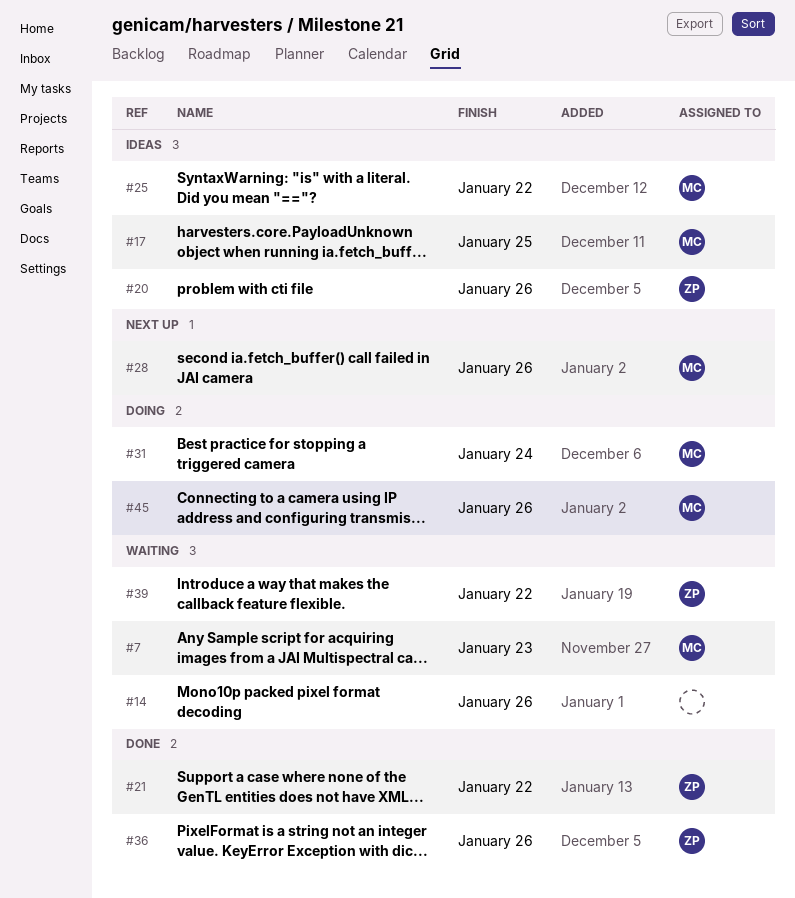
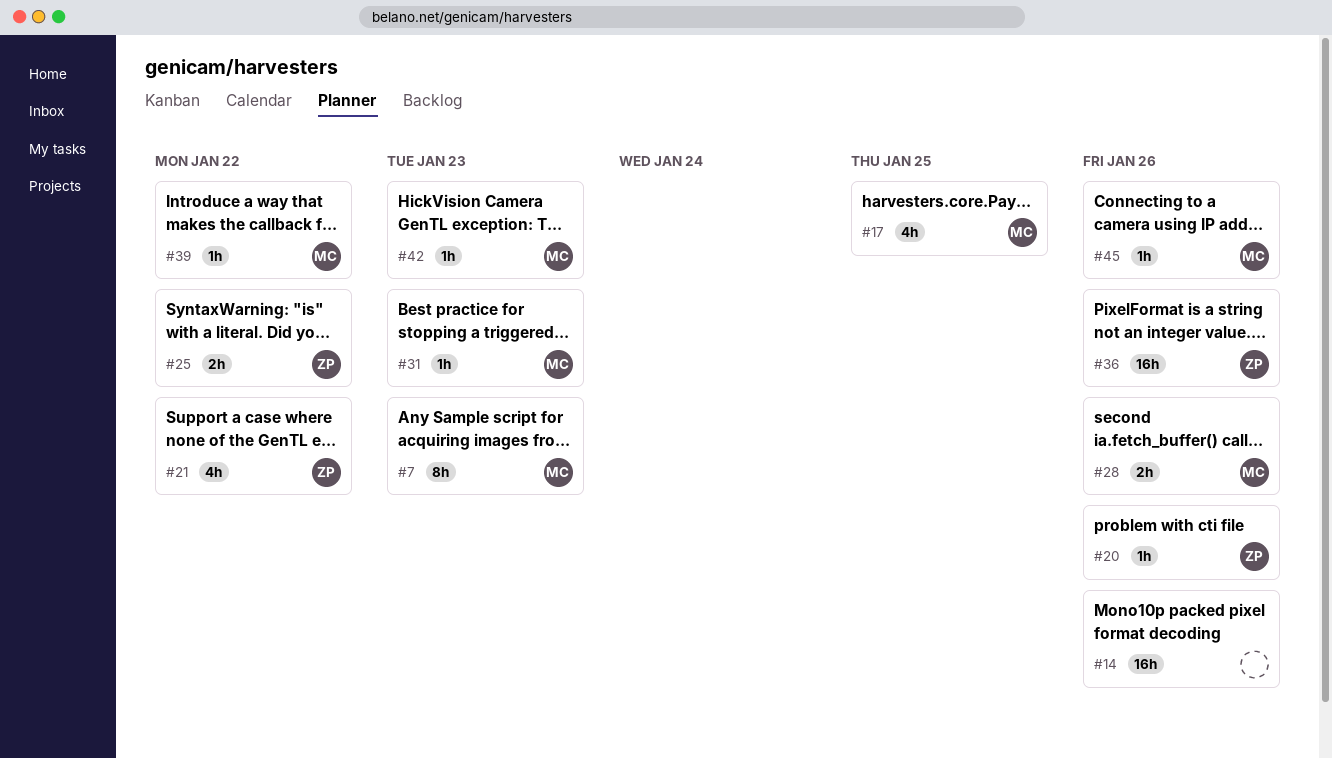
#25, owner: MC -> ZP
#31, due: Jan 24 -> Jan 23
#39, owner: ZP -> MC
#42: none -> present

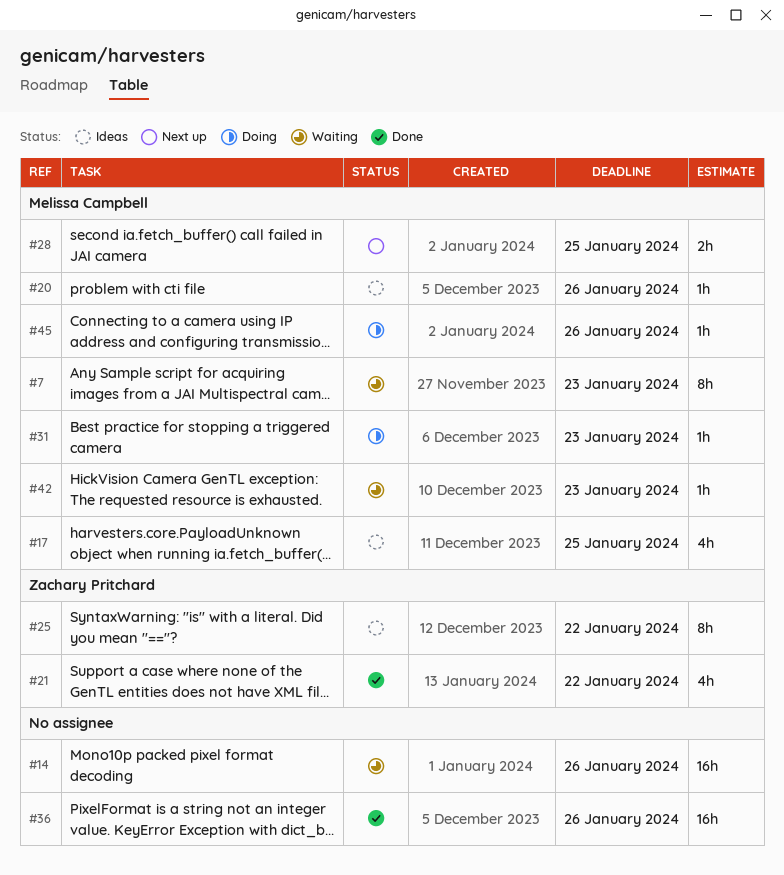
#20, owner: Zachary Pritchard -> Melissa Campbell
#25, estimate: 2h -> 8h
#28, due: Jan 26 -> Jan 25
#36, owner: Zachary Pritchard -> none
#39: present -> none

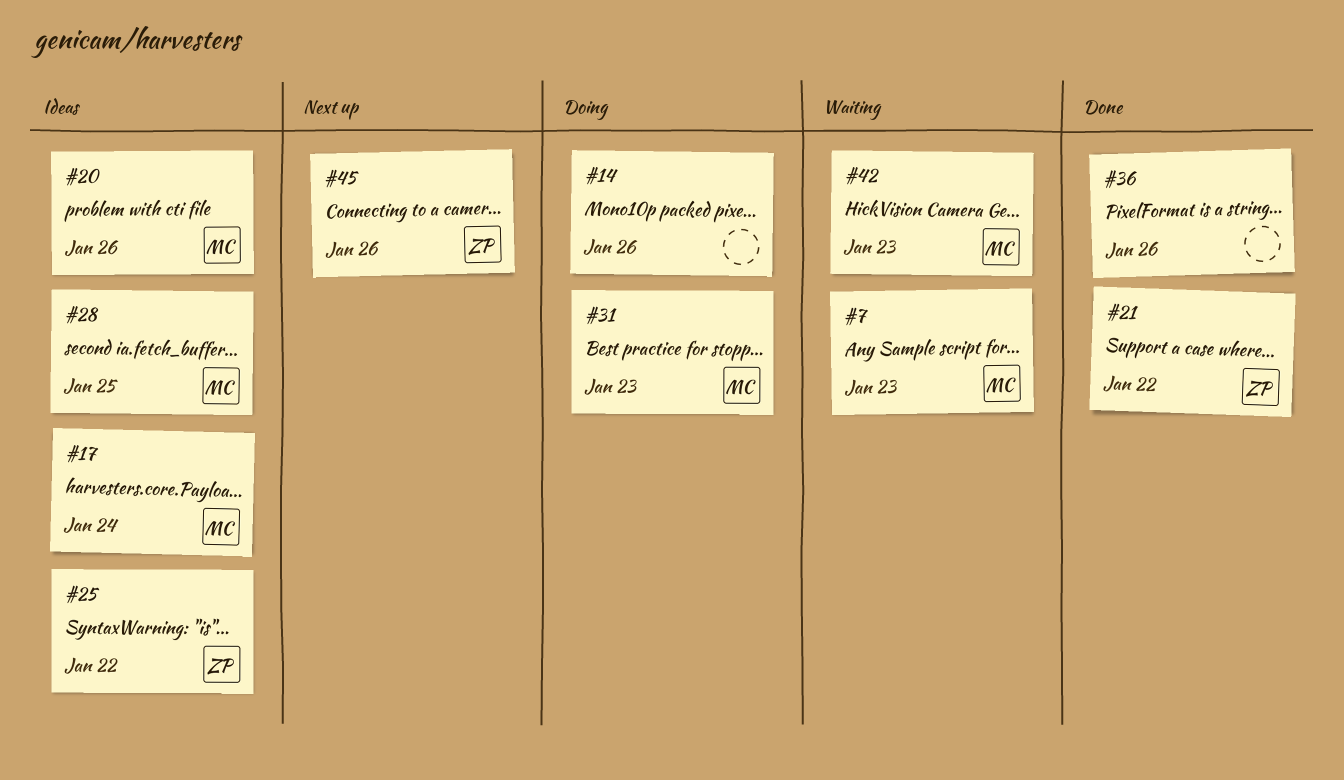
#14, status: Waiting -> Doing
#17, due: Jan 25 -> Jan 24
#28, status: Next up -> Ideas
#45, status: Doing -> Next up
#45, owner: Melissa Campbell -> Zachary Pritchard

